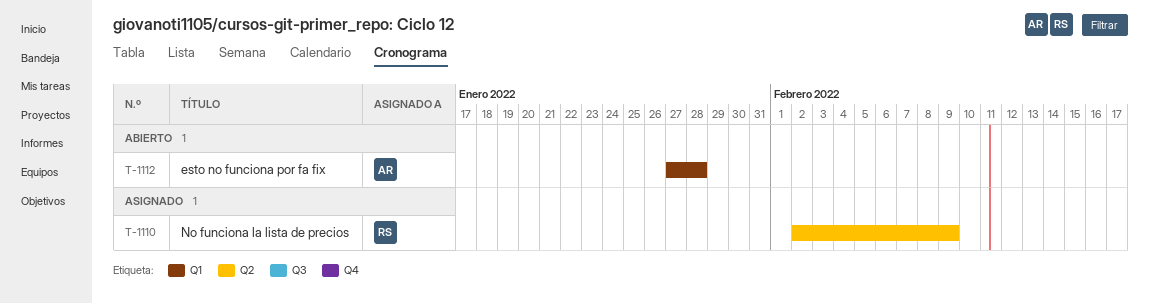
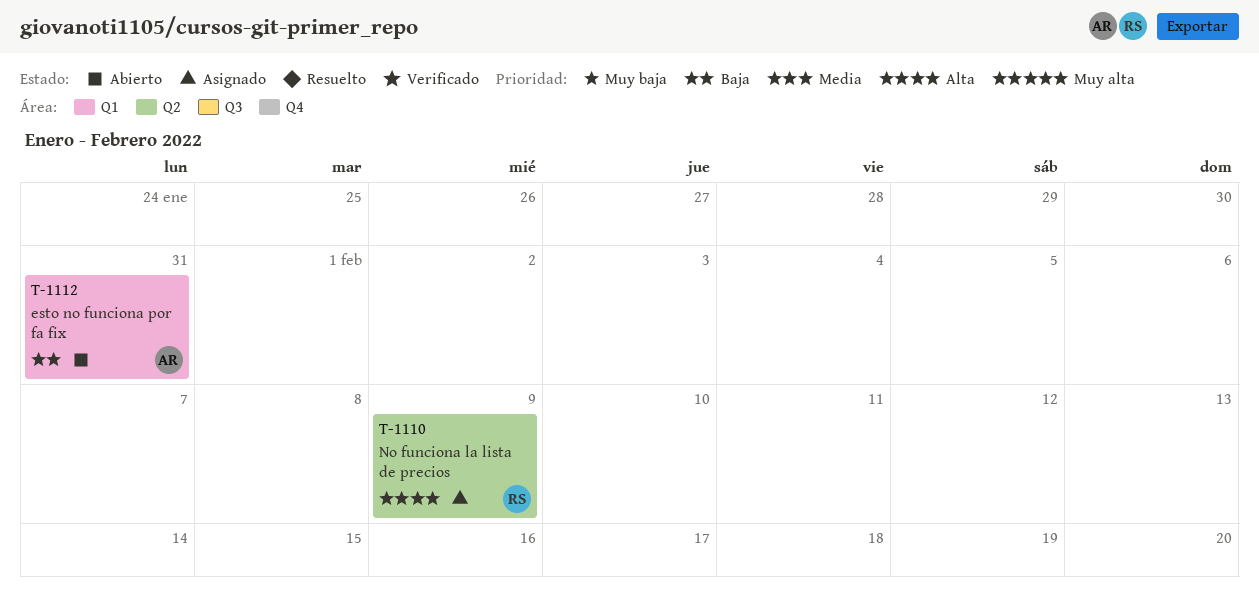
T-1112, due: Jan 28 -> Jan 31

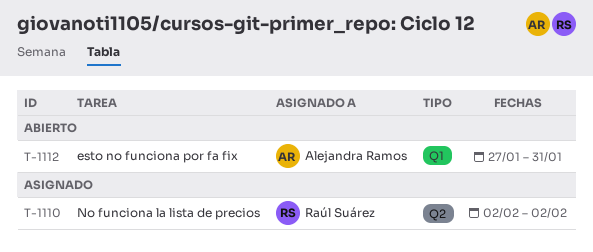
T-1110, due: Feb 9 -> Feb 2

